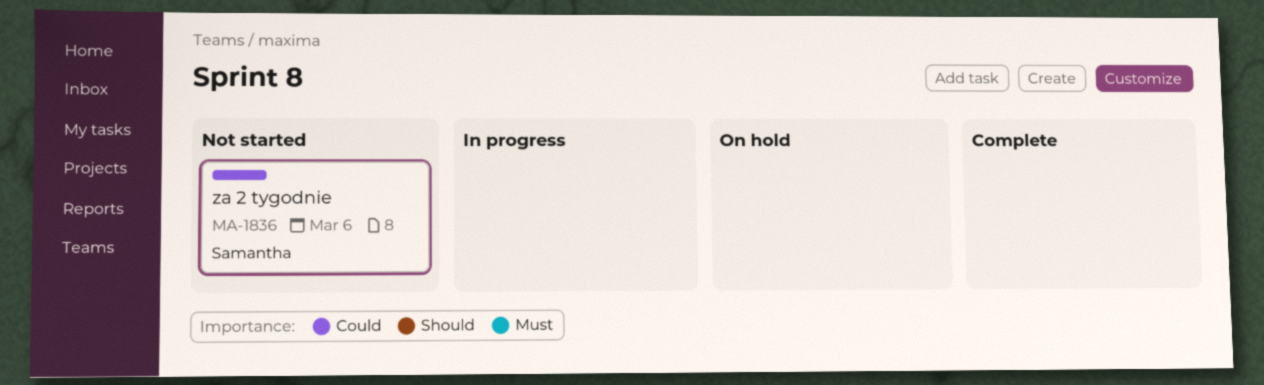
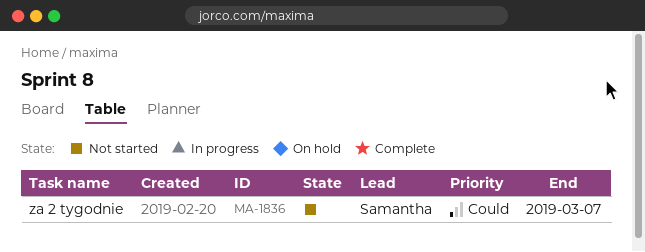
MA-1836, due: Mar 6 -> Mar 7

